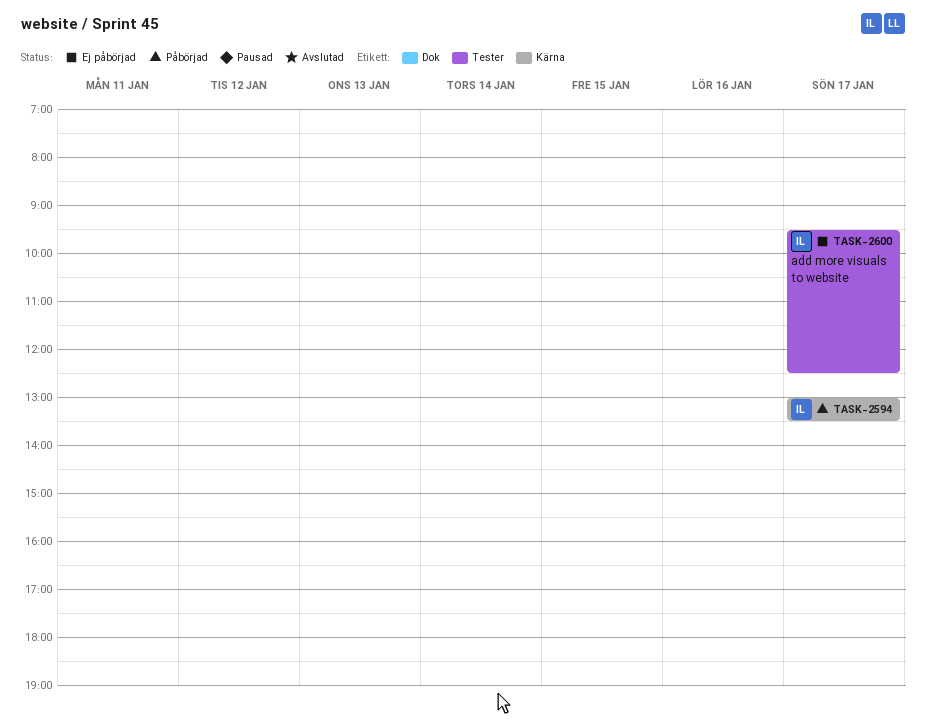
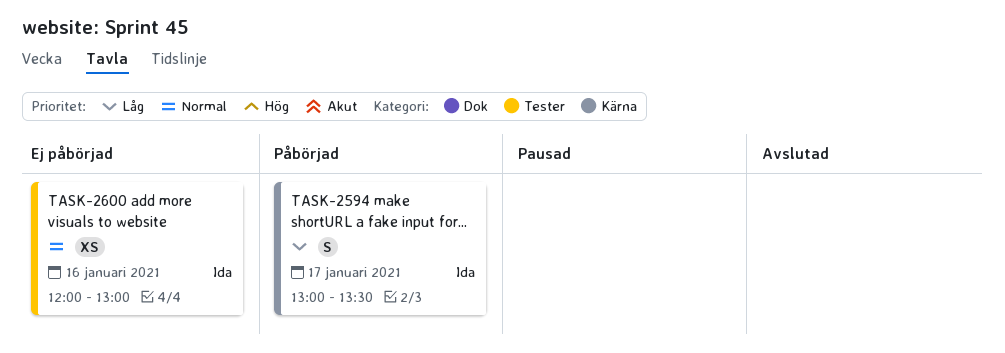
TASK-2600, day: Jan 17 -> Jan 16
TASK-2600, begins: 09:30 -> 12:00
TASK-2600, ends: 12:30 -> 13:00

